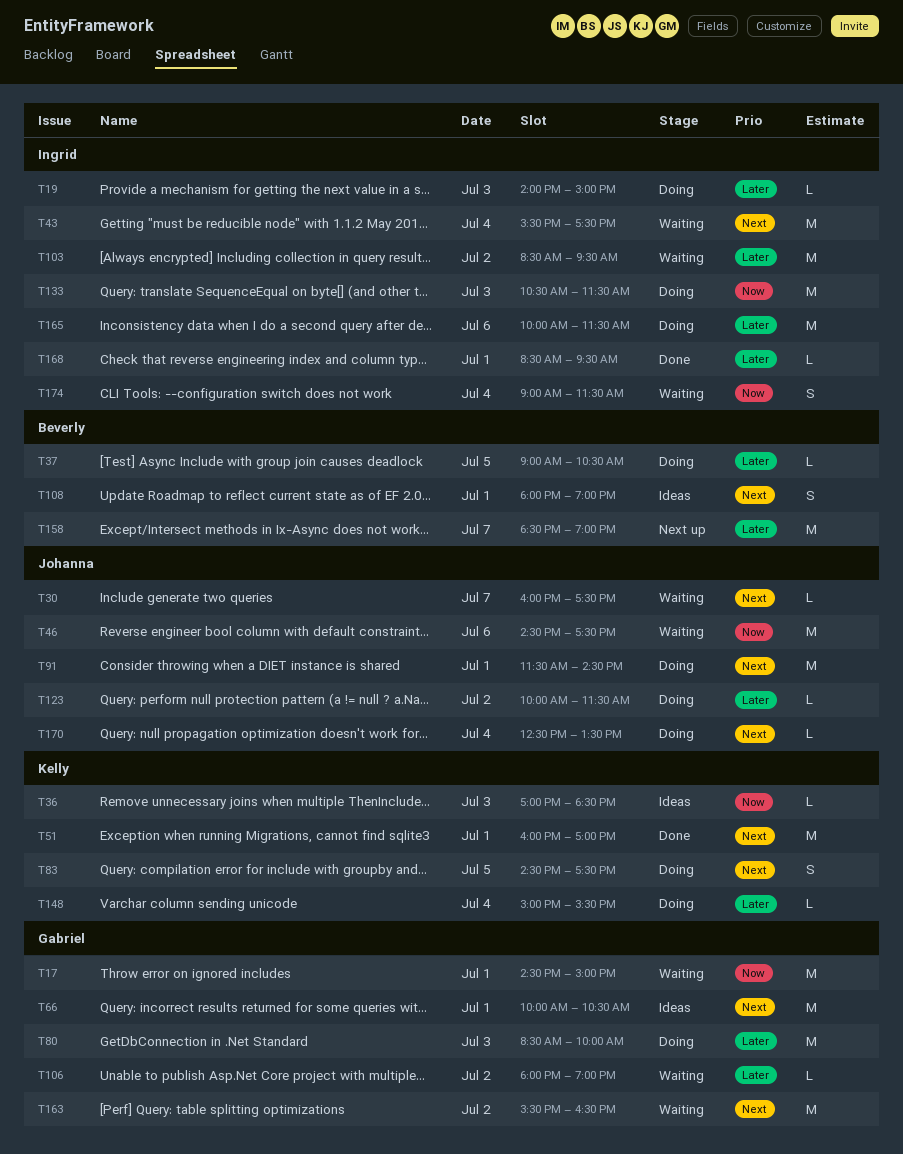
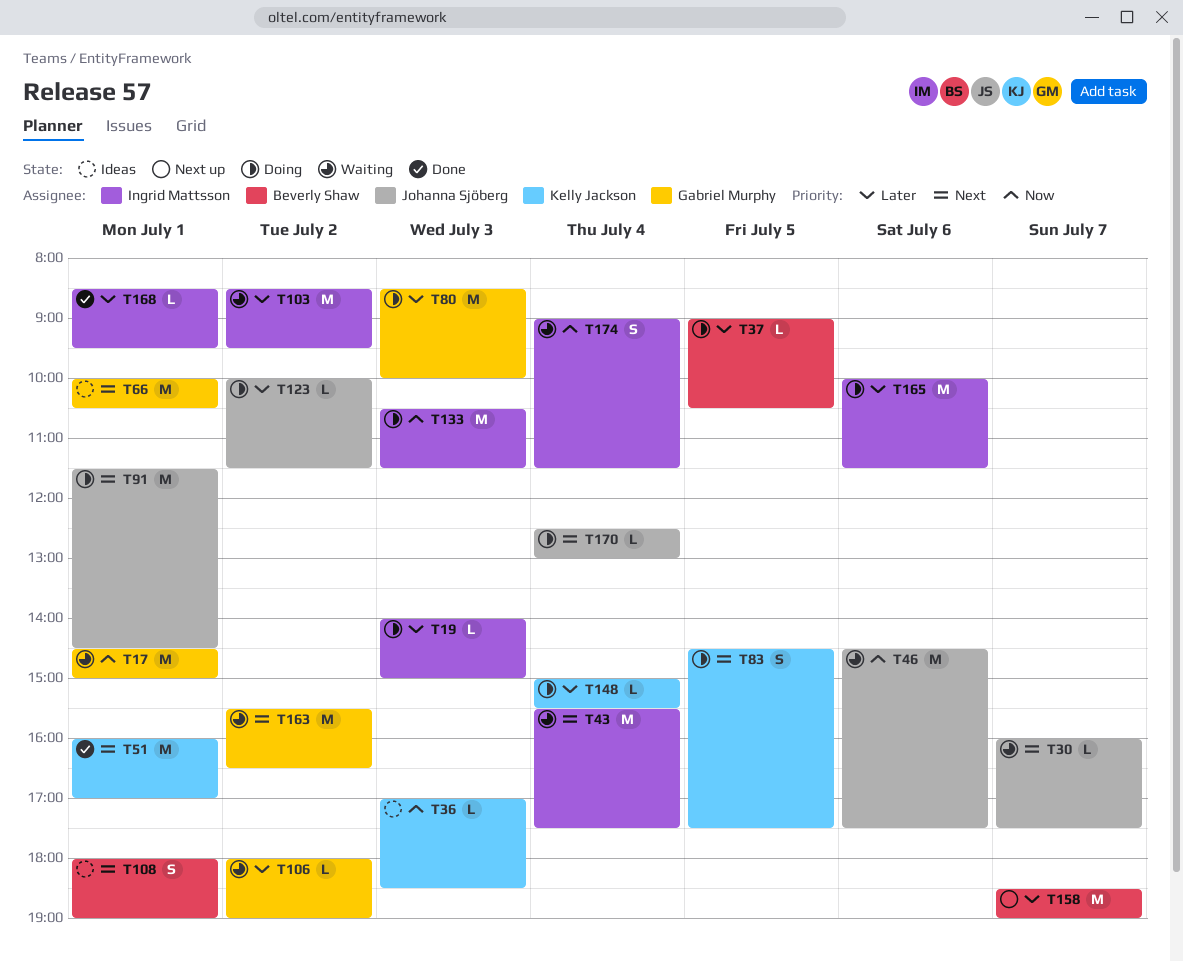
T170, ends: 13:30 -> 13:00

